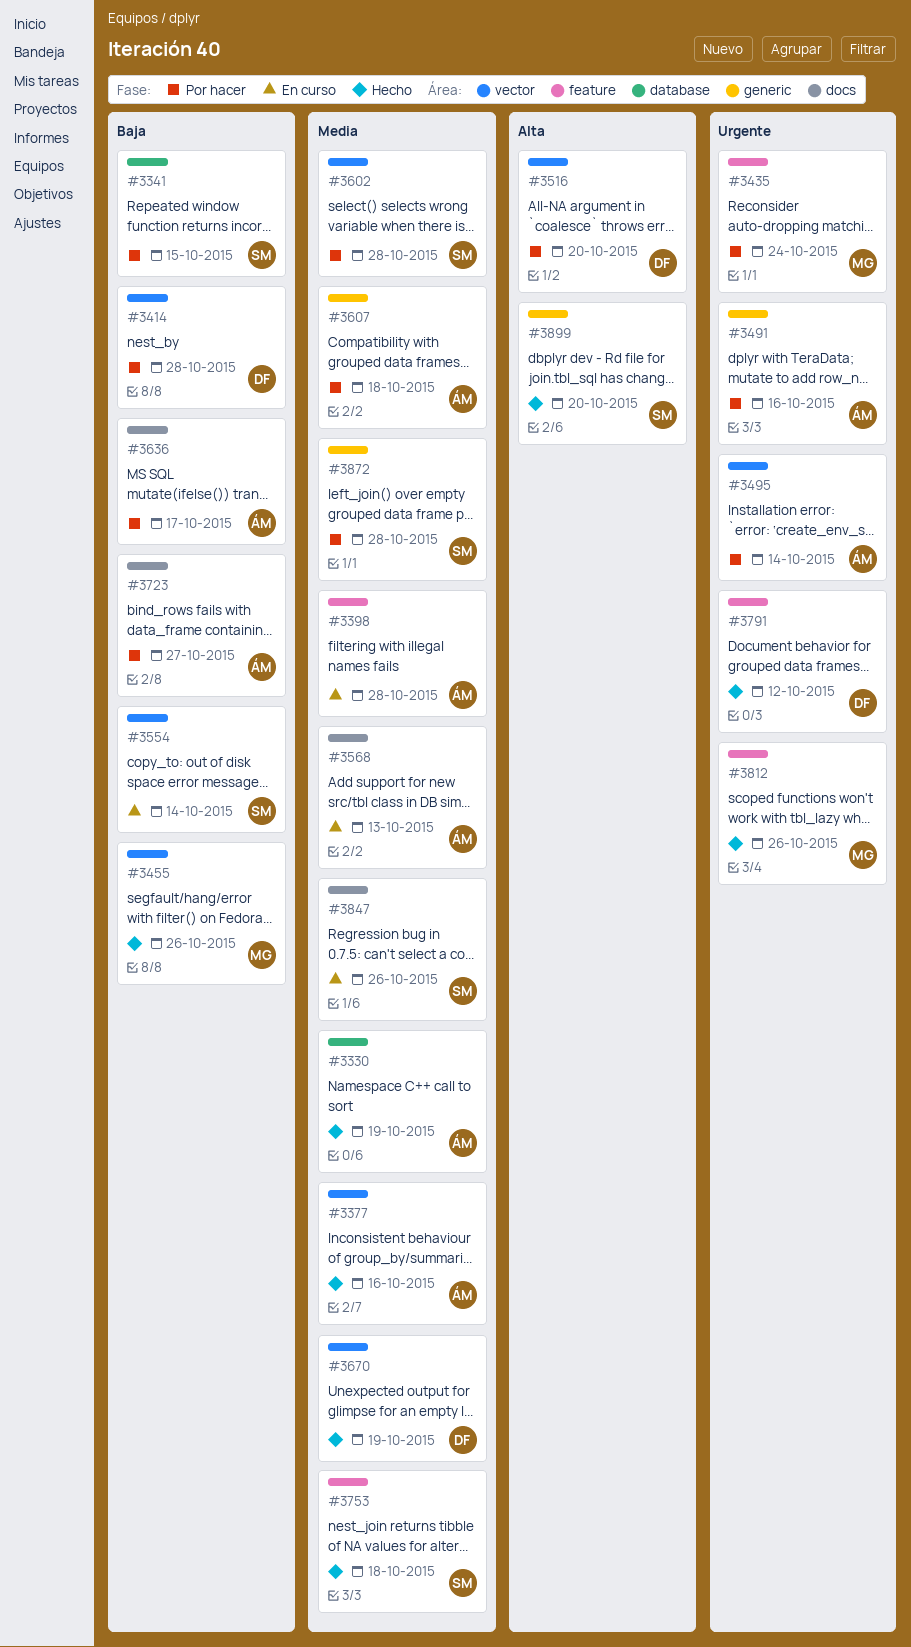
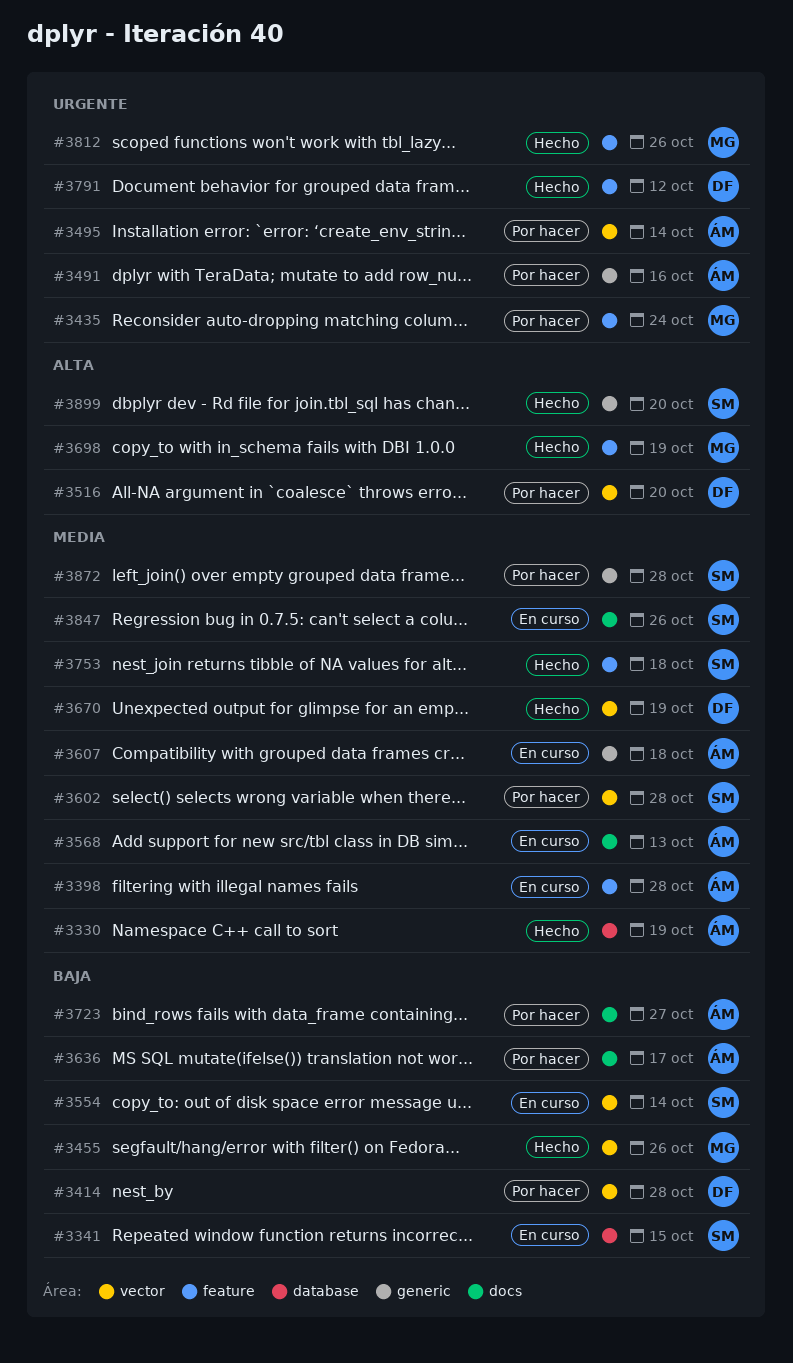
#3341, status: Por hacer -> En curso
#3377: present -> none
#3607, status: Por hacer -> En curso
#3698: none -> present

